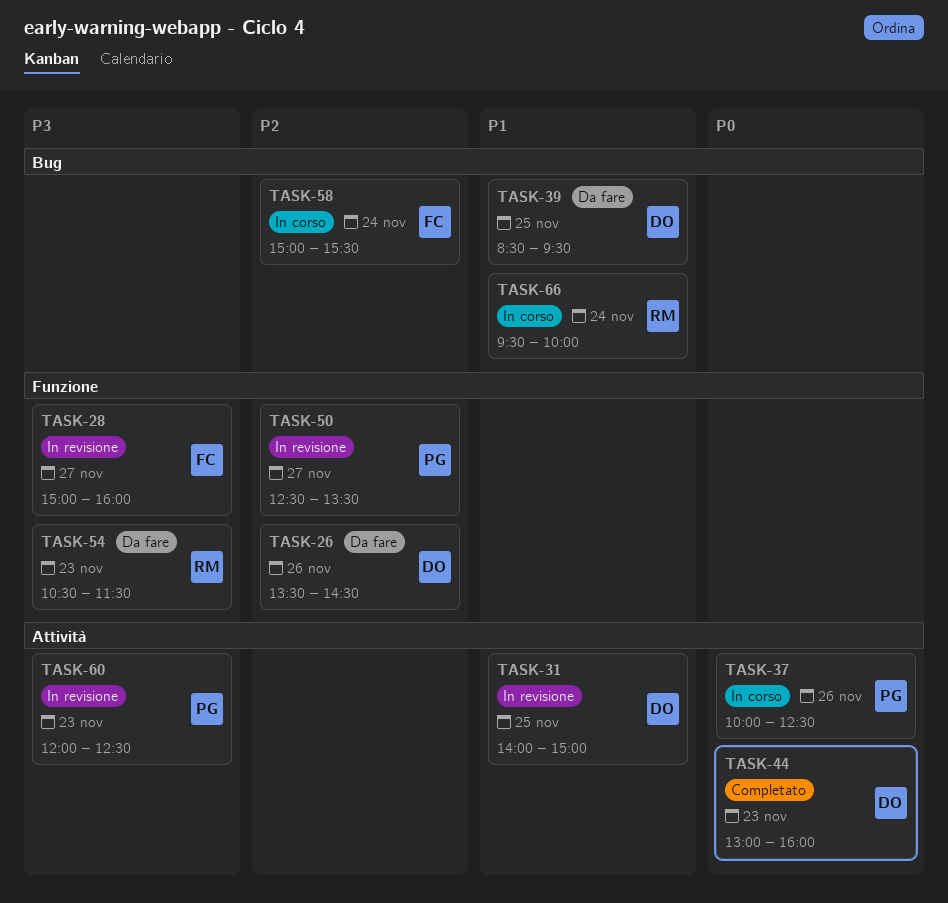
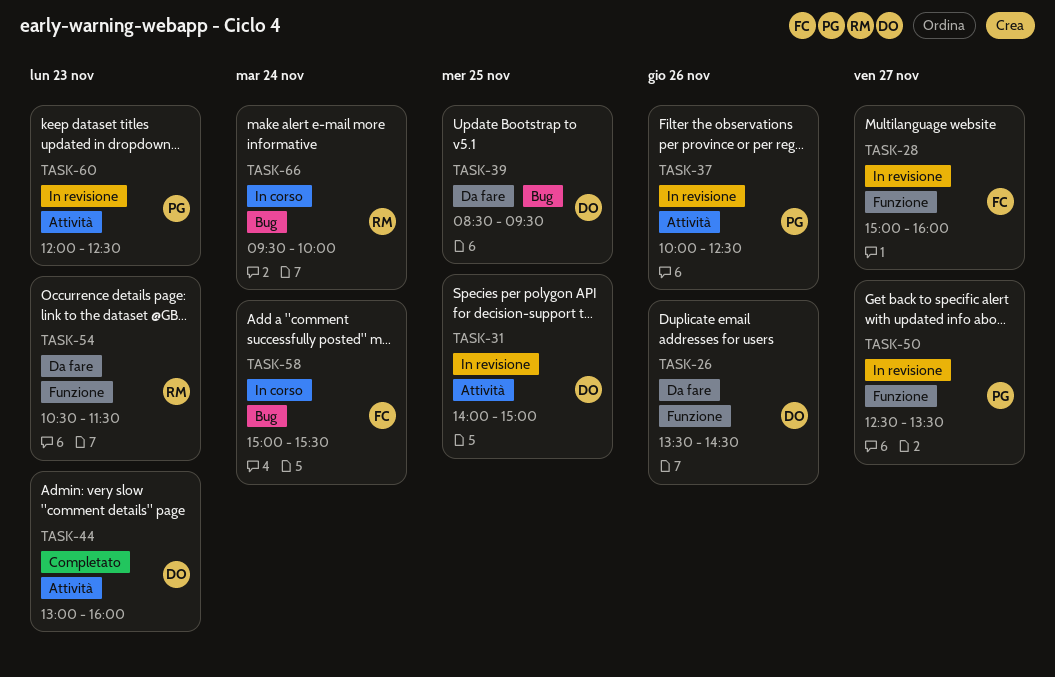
TASK-37, status: In corso -> In revisione

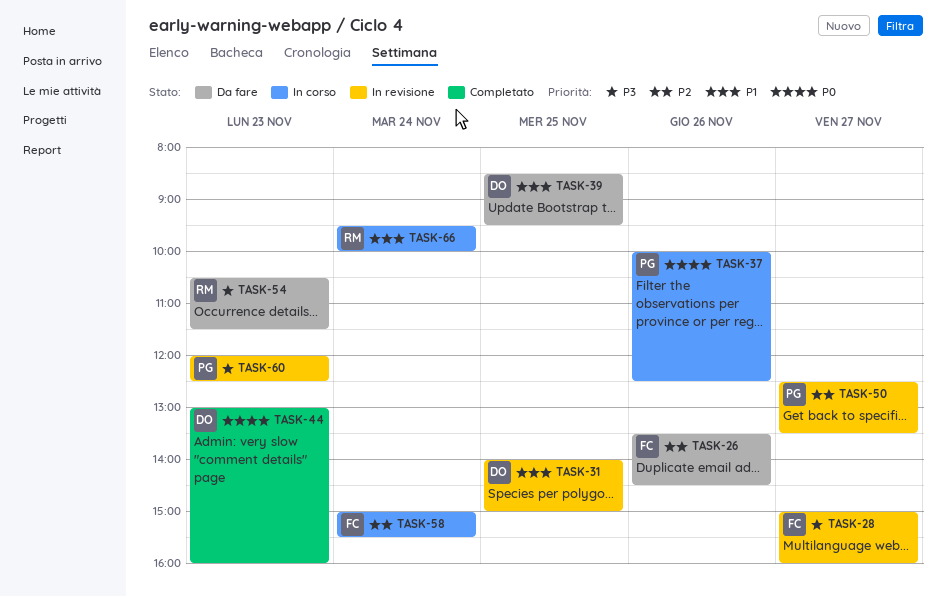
TASK-26, owner: DO -> FC
TASK-37, status: In revisione -> In corso

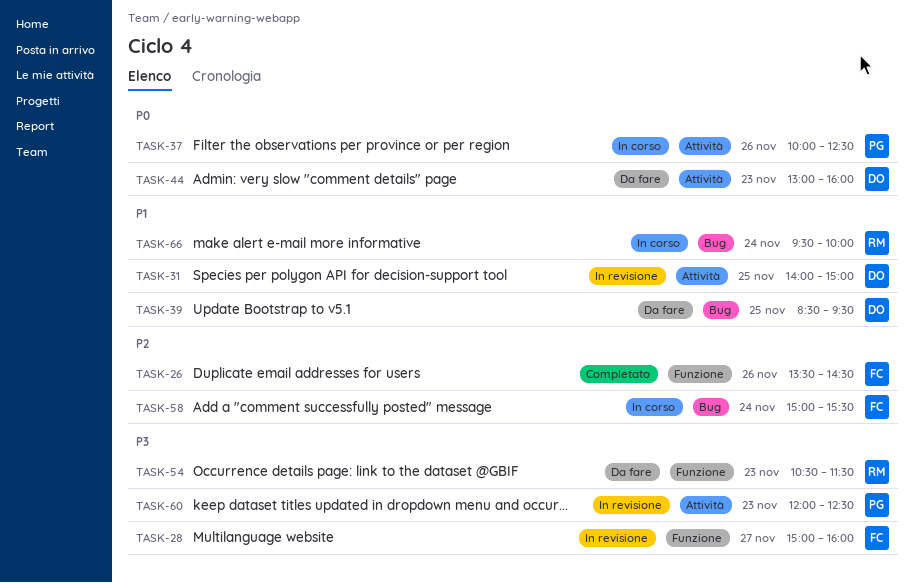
TASK-26, status: Da fare -> Completato
TASK-44, status: Completato -> Da fare
TASK-50: present -> none

